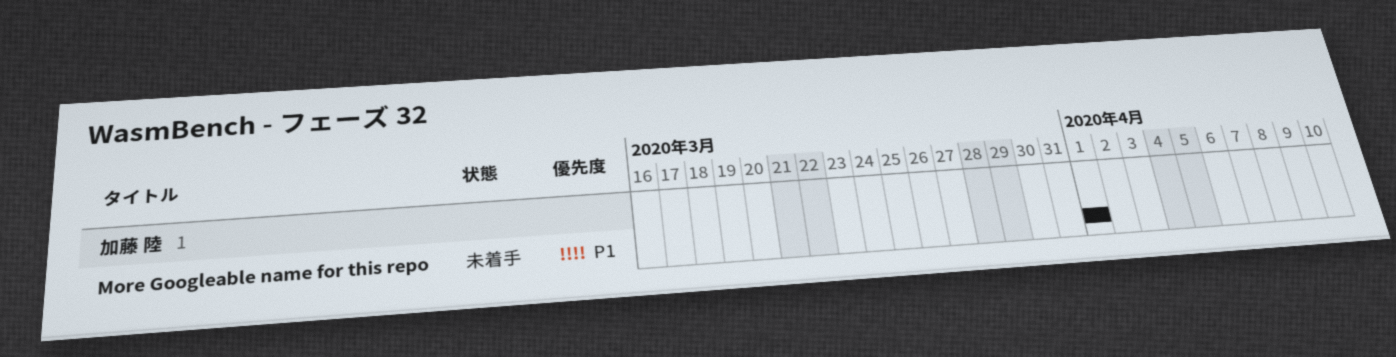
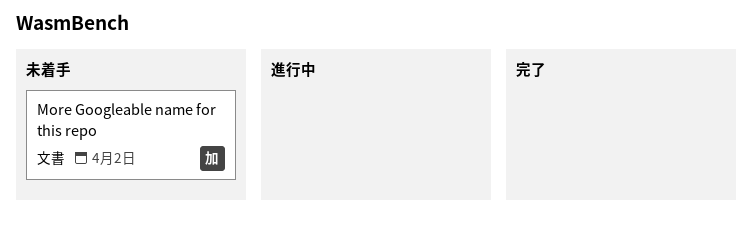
More Googleable name for this repo, due: Apr 1 -> Apr 2

